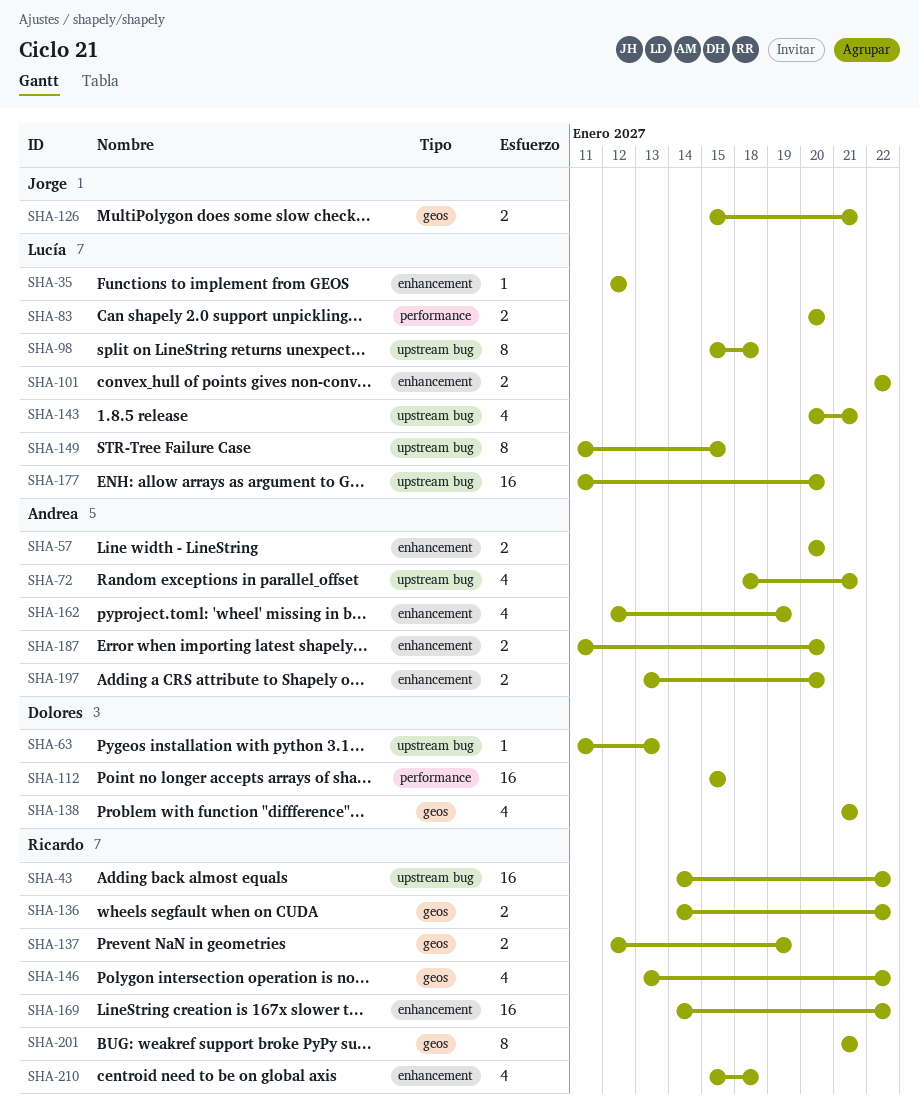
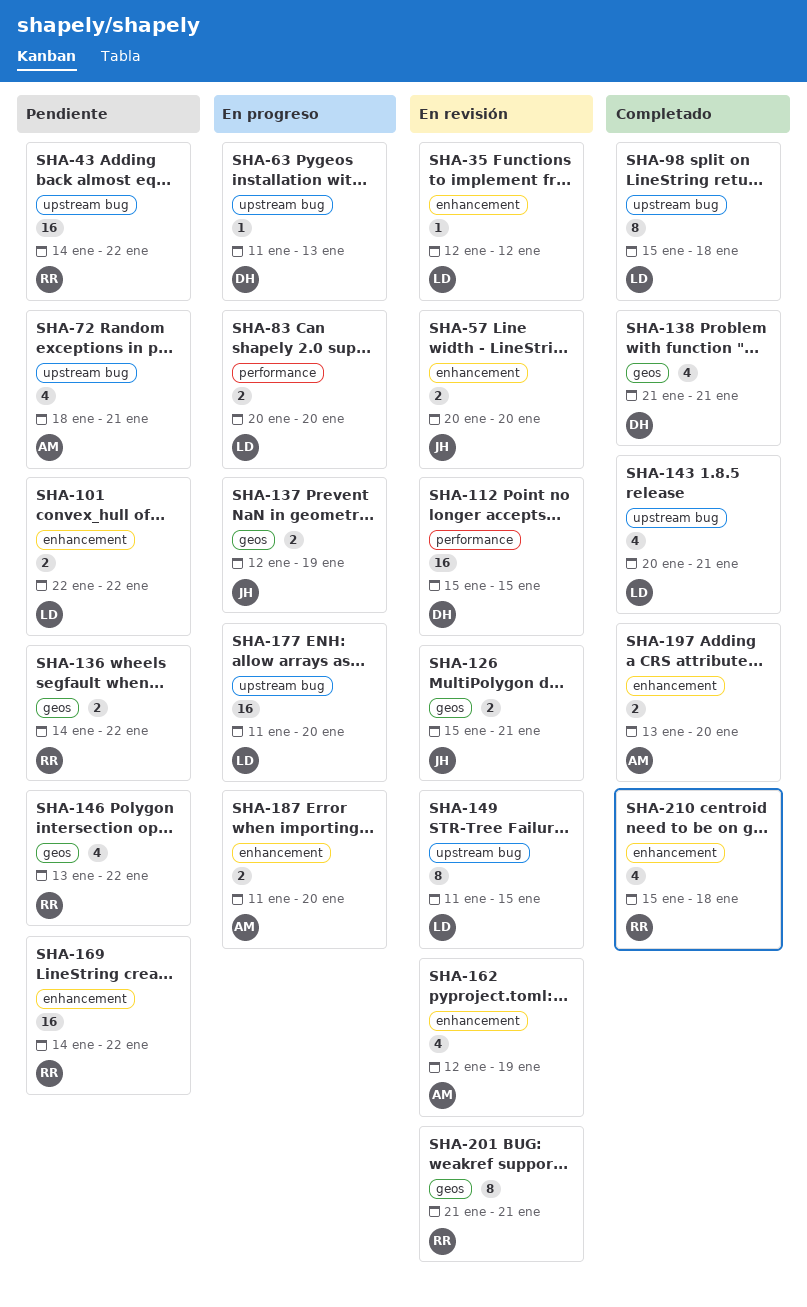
SHA-57, owner: Andrea -> Jorge
SHA-137, owner: Ricardo -> Jorge

